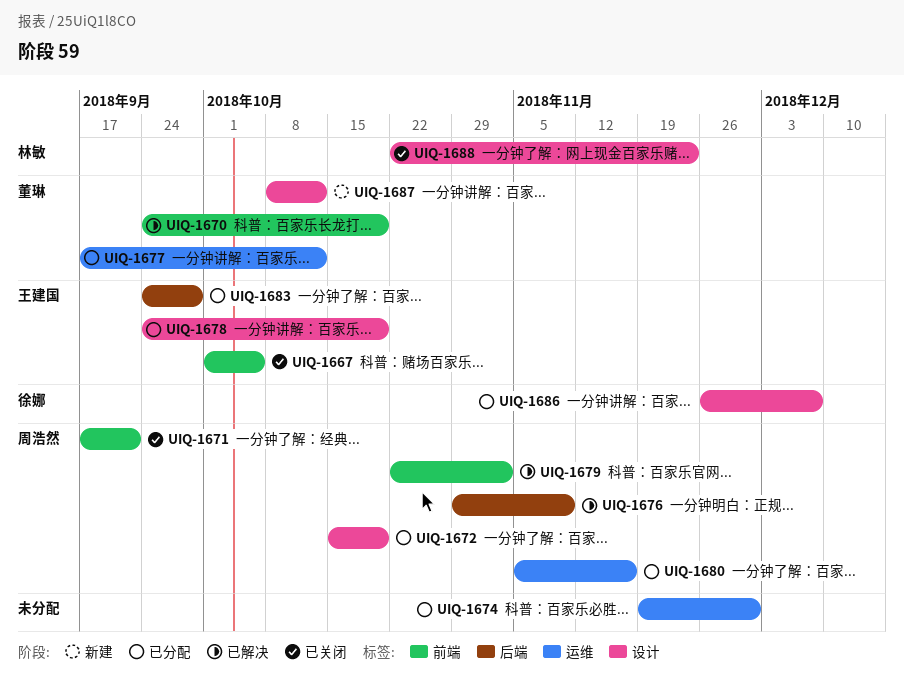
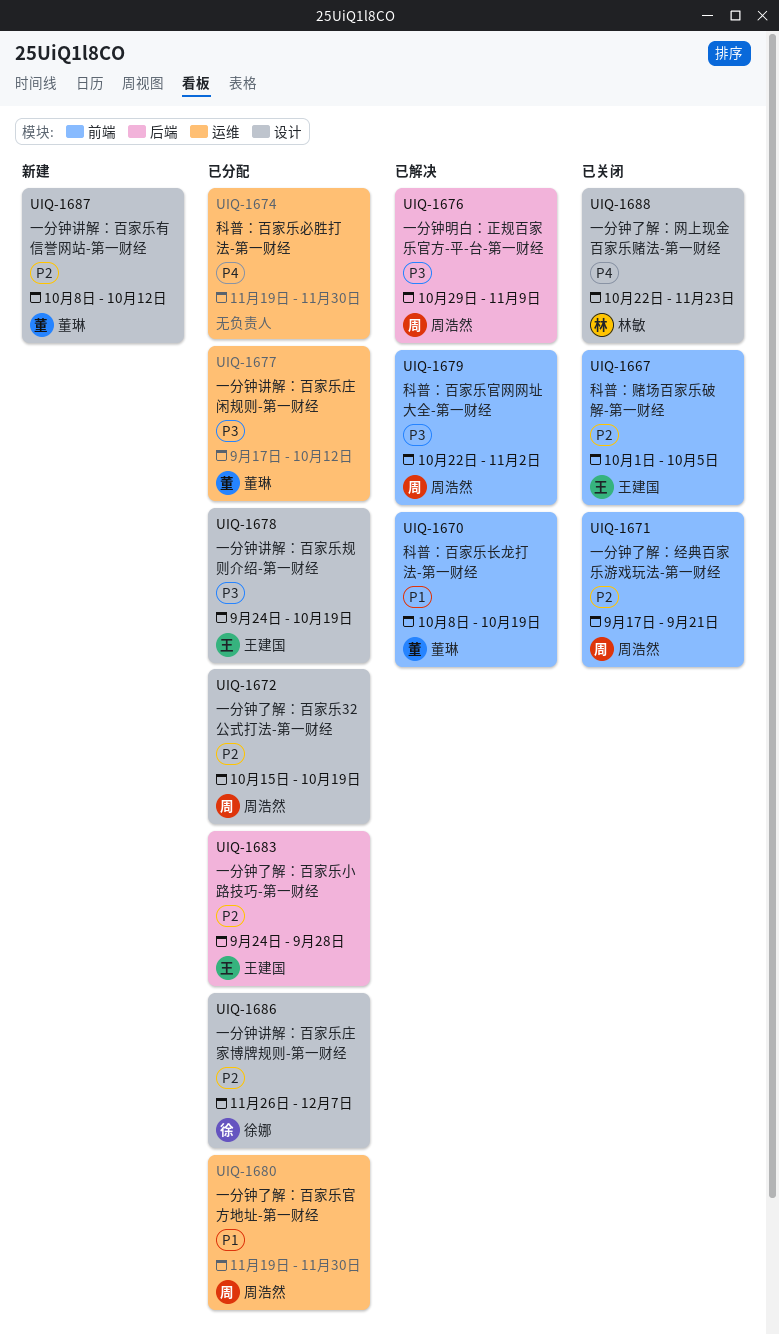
UIQ-1670, start: Sep 24 -> Oct 8
UIQ-1680, start: Nov 5 -> Nov 19
UIQ-1680, due: Nov 16 -> Nov 30

